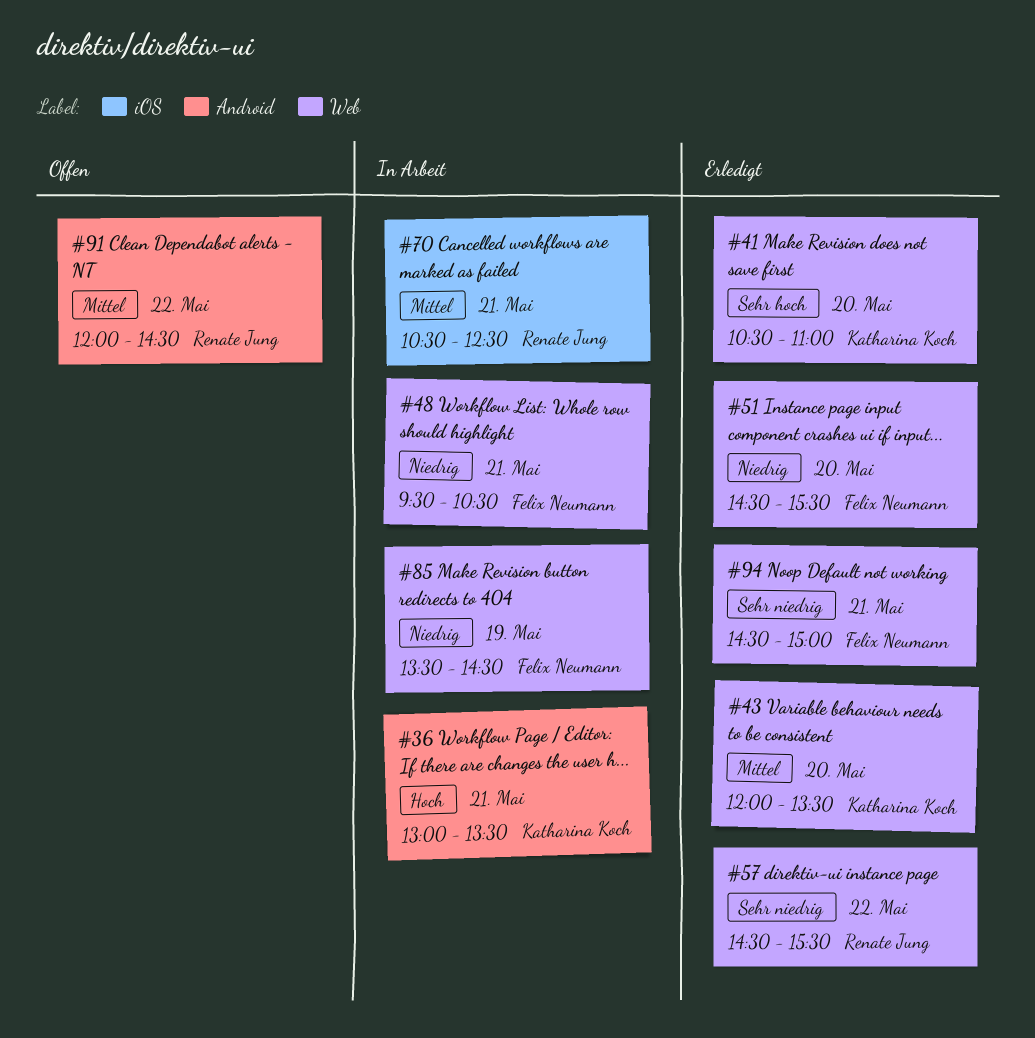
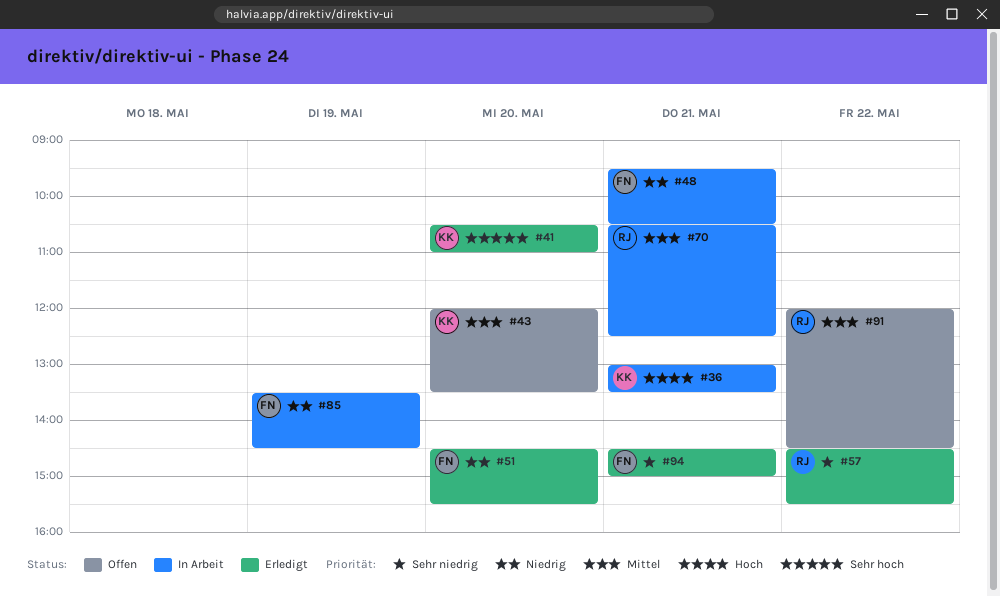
#43, status: Erledigt -> Offen

